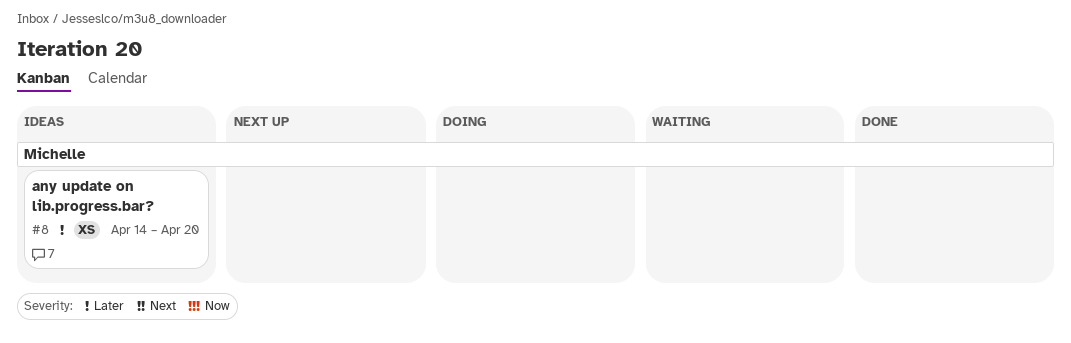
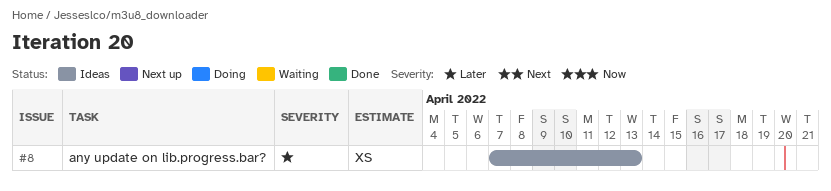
#8, start: Apr 14 -> Apr 7
#8, due: Apr 20 -> Apr 13

